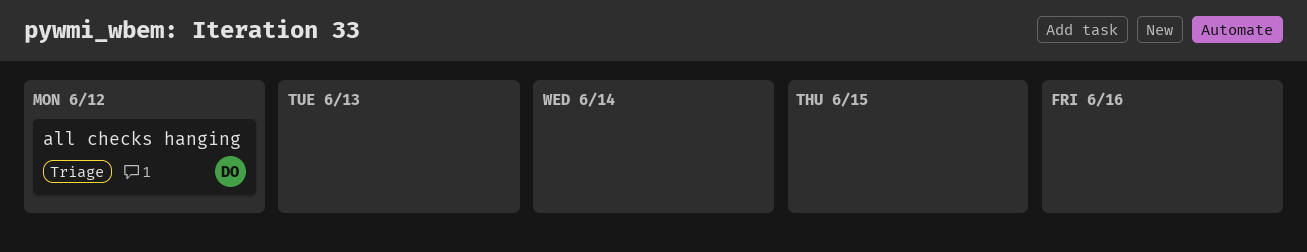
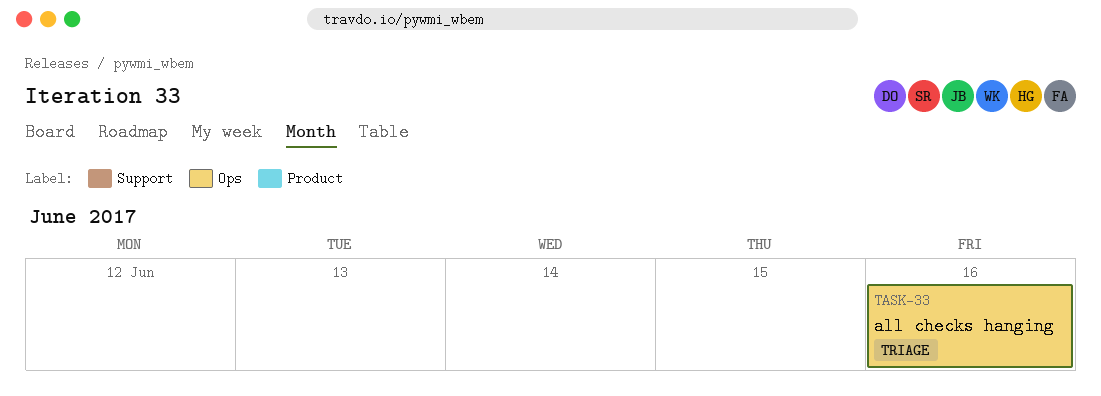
all checks hanging, due: Jun 12 -> Jun 16

